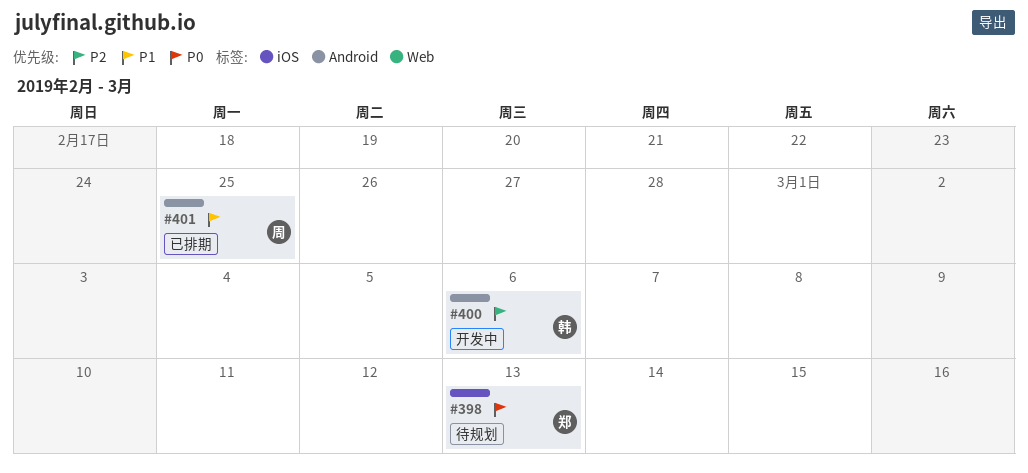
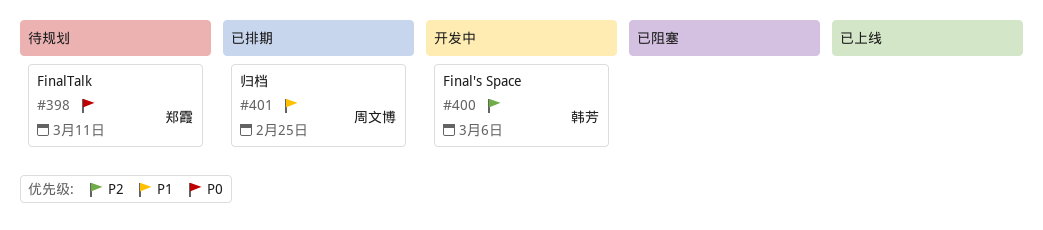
#398, due: Mar 13 -> Mar 11

